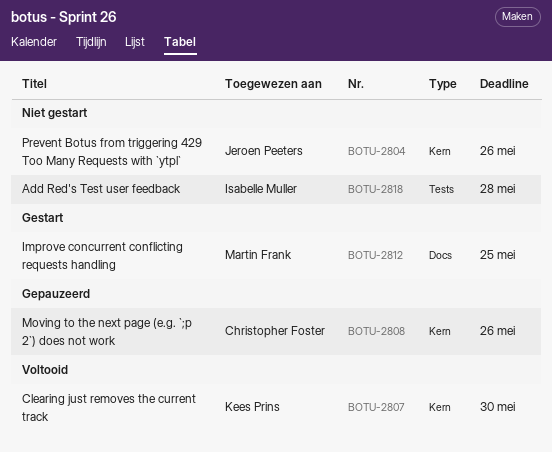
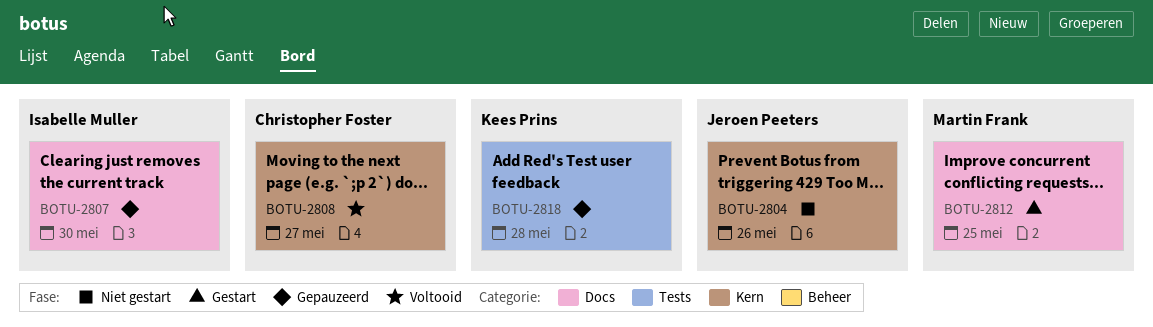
BOTU-2807, status: Voltooid -> Gepauzeerd
BOTU-2807, owner: Kees Prins -> Isabelle Muller
BOTU-2807, label: Kern -> Docs
BOTU-2808, status: Gepauzeerd -> Voltooid
BOTU-2808, due: May 26 -> May 27
BOTU-2818, status: Niet gestart -> Gepauzeerd
BOTU-2818, owner: Isabelle Muller -> Kees Prins

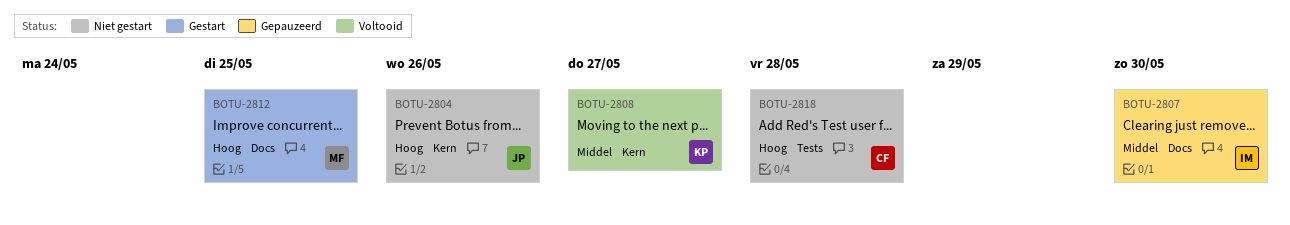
BOTU-2808, owner: Christopher Foster -> Kees Prins
BOTU-2818, status: Gepauzeerd -> Niet gestart
BOTU-2818, owner: Kees Prins -> Christopher Foster

